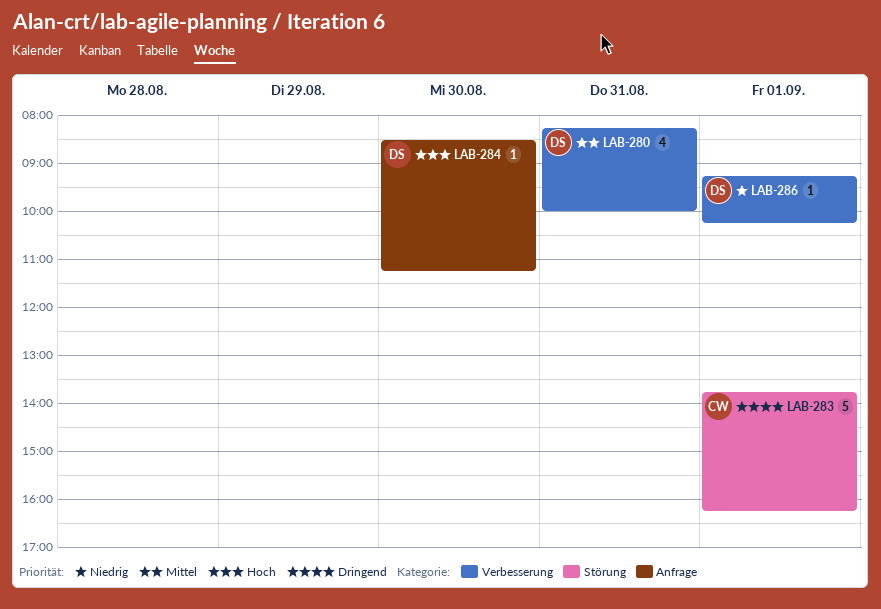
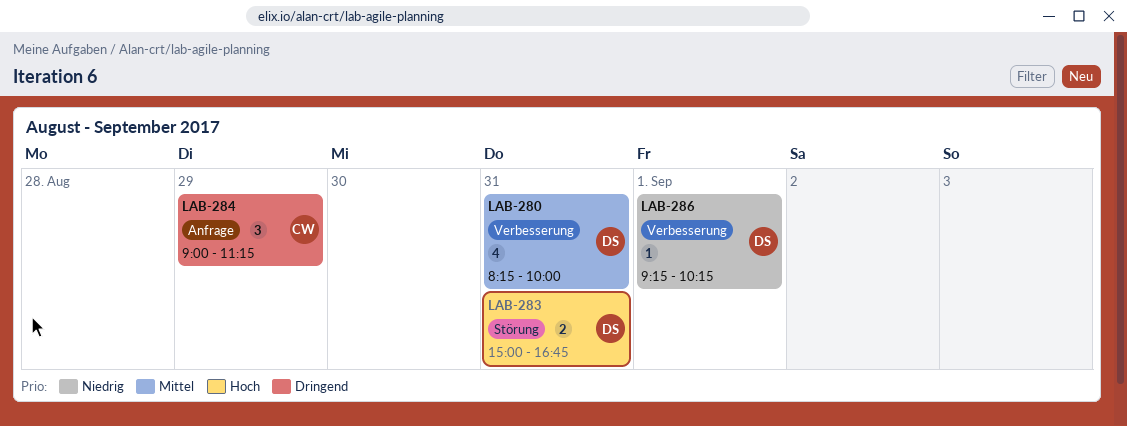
LAB-283, owner: CW -> DS
LAB-283, priority: Dringend -> Hoch
LAB-283, estimate: 5 -> 2
LAB-283, day: Sep 1 -> Aug 31
LAB-283, begins: 13:45 -> 15:00
LAB-283, ends: 16:15 -> 16:45
LAB-284, owner: DS -> CW
LAB-284, priority: Hoch -> Dringend
LAB-284, estimate: 1 -> 3
LAB-284, day: Aug 30 -> Aug 29
LAB-284, begins: 08:30 -> 09:00

